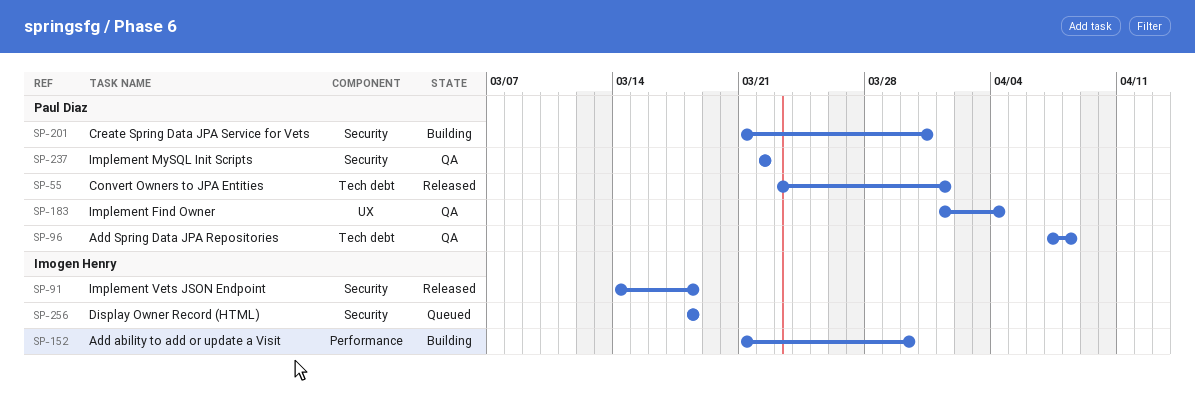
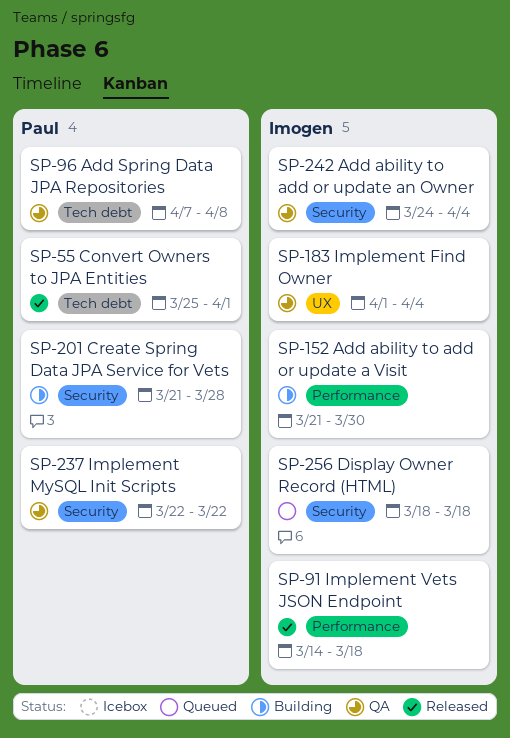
SP-55, start: Mar 23 -> Mar 25
SP-91, label: Security -> Performance
SP-183, owner: Paul Diaz -> Imogen Henry
SP-201, due: Mar 31 -> Mar 28
SP-242: none -> present

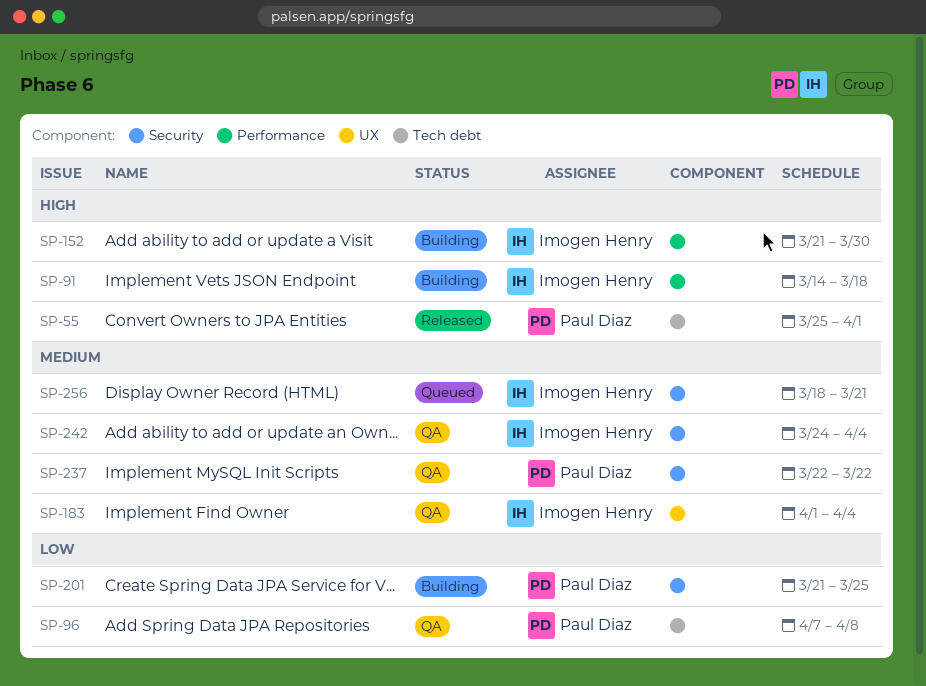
SP-91, status: Released -> Building
SP-201, due: Mar 28 -> Mar 25
SP-256, due: Mar 18 -> Mar 21

